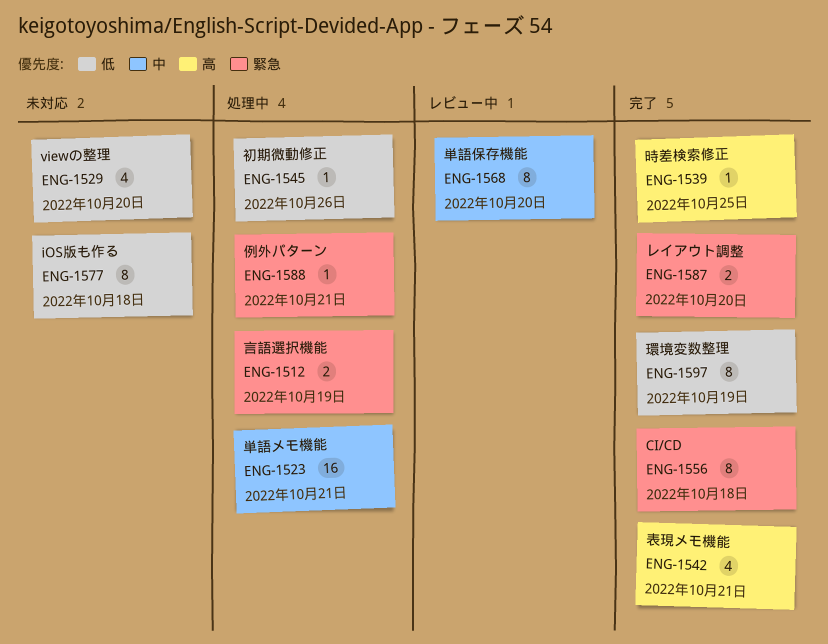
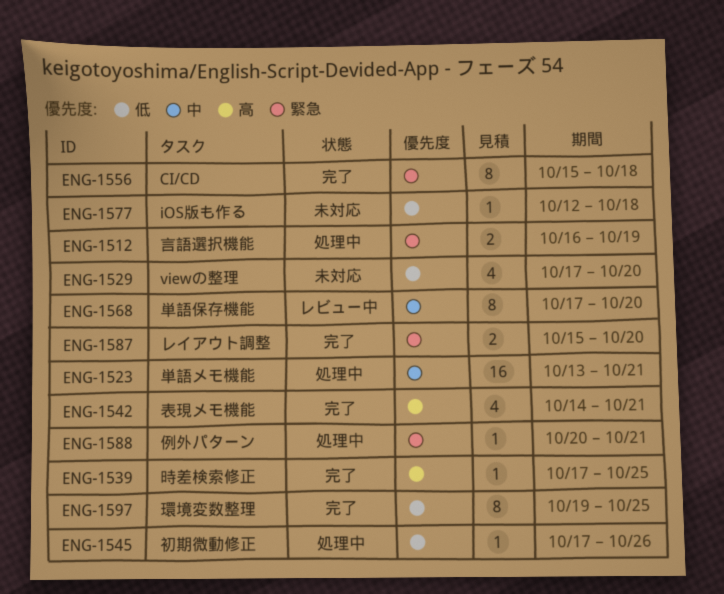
ENG-1577, estimate: 8 -> 1
ENG-1597, due: Oct 19 -> Oct 25

